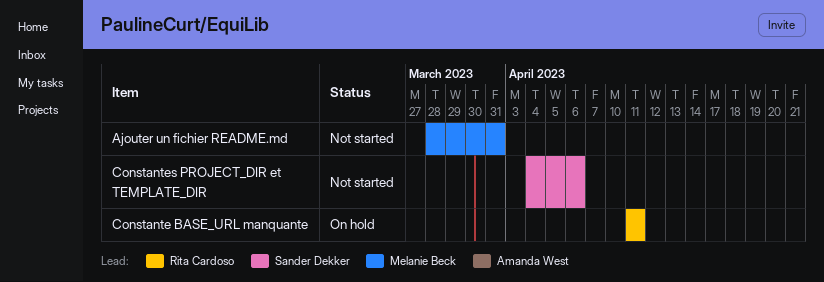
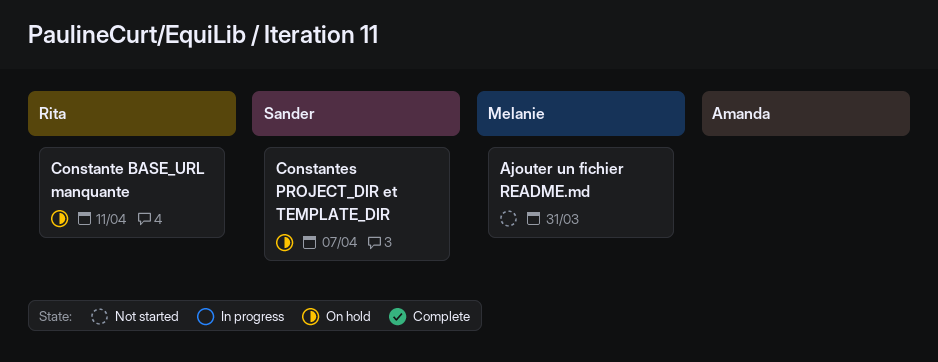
Constantes PROJECT_DIR et TEMPLATE_DIR, status: Not started -> On hold
Constantes PROJECT_DIR et TEMPLATE_DIR, due: Apr 6 -> Apr 7

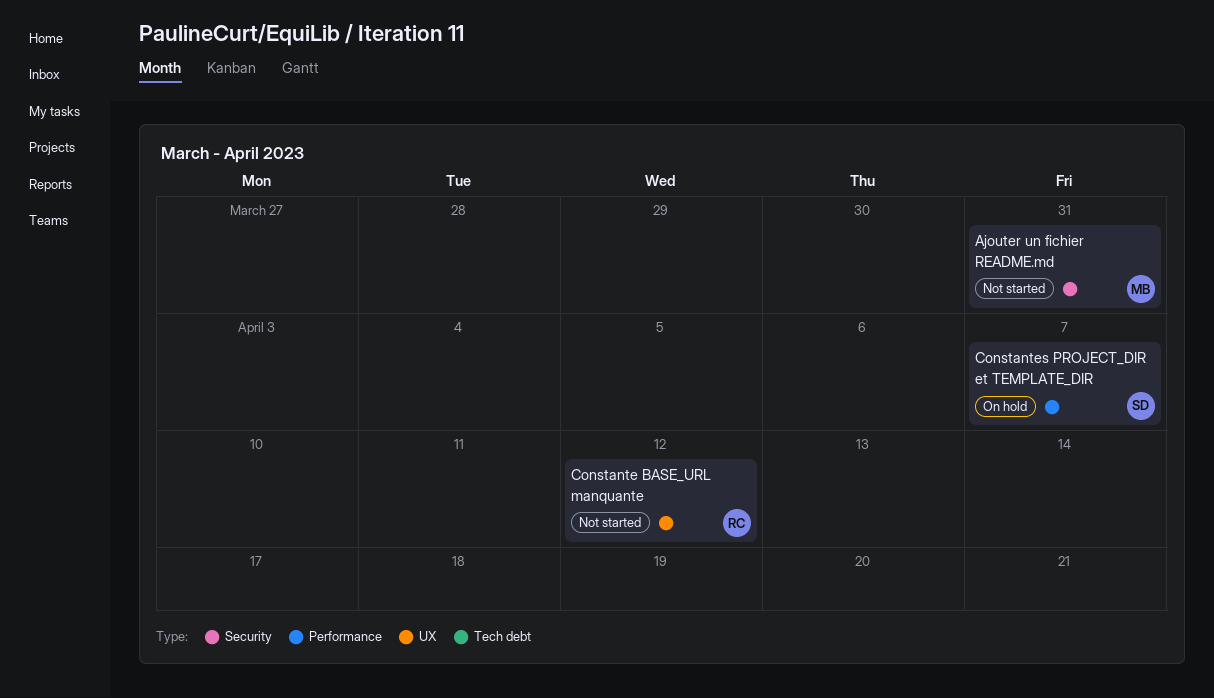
Constante BASE_URL manquante, status: On hold -> Not started
Constante BASE_URL manquante, due: Apr 11 -> Apr 12

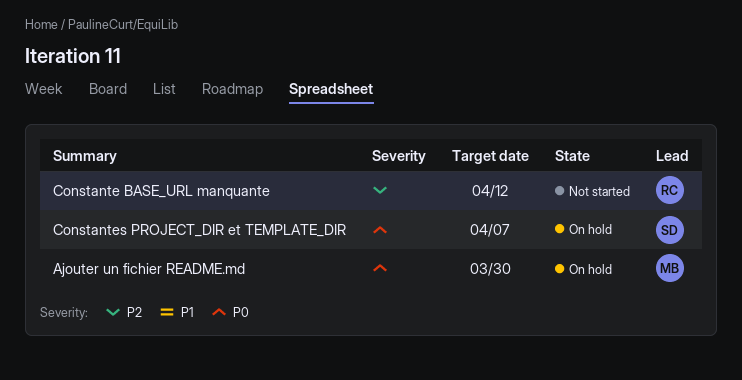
Ajouter un fichier README.md, status: Not started -> On hold
Ajouter un fichier README.md, due: Mar 31 -> Mar 30

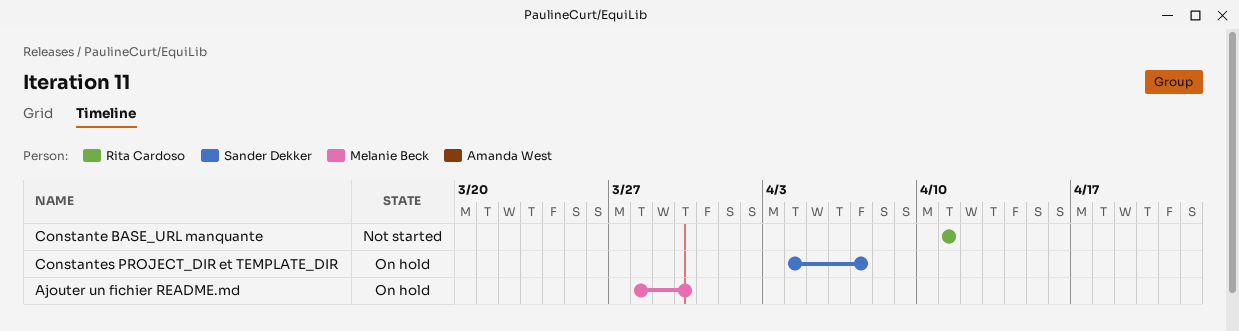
Constante BASE_URL manquante, due: Apr 12 -> Apr 11

